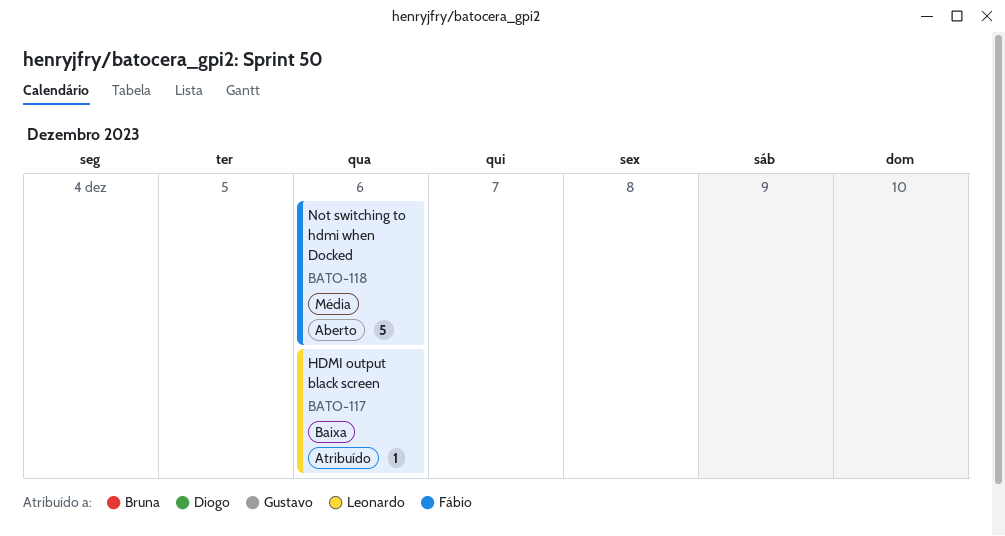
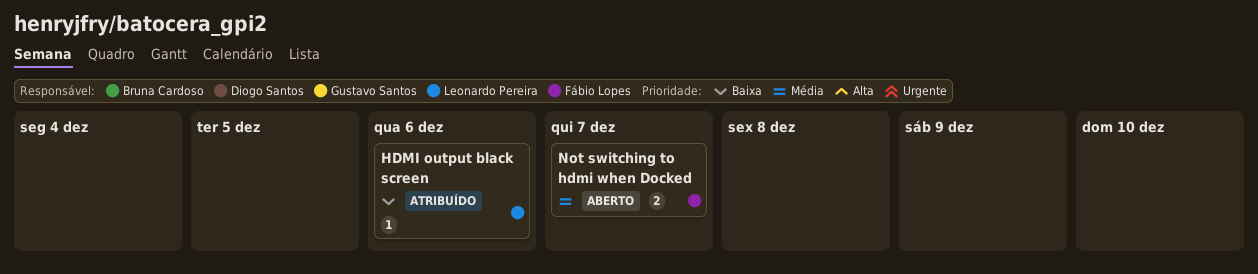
Not switching to hdmi when Docked, estimate: 5 -> 2
Not switching to hdmi when Docked, due: Dec 6 -> Dec 7

